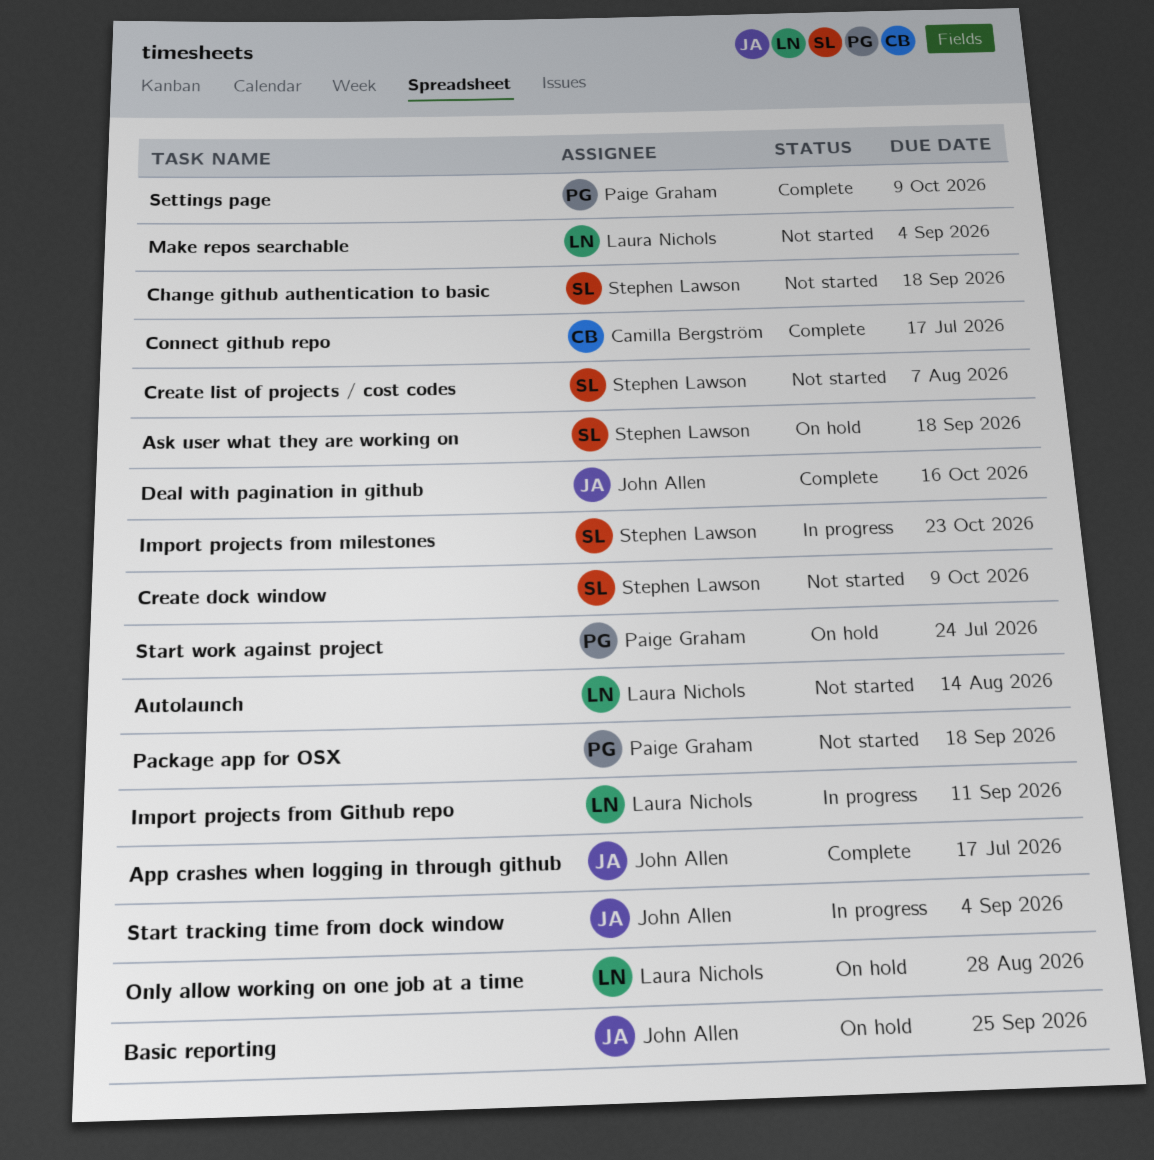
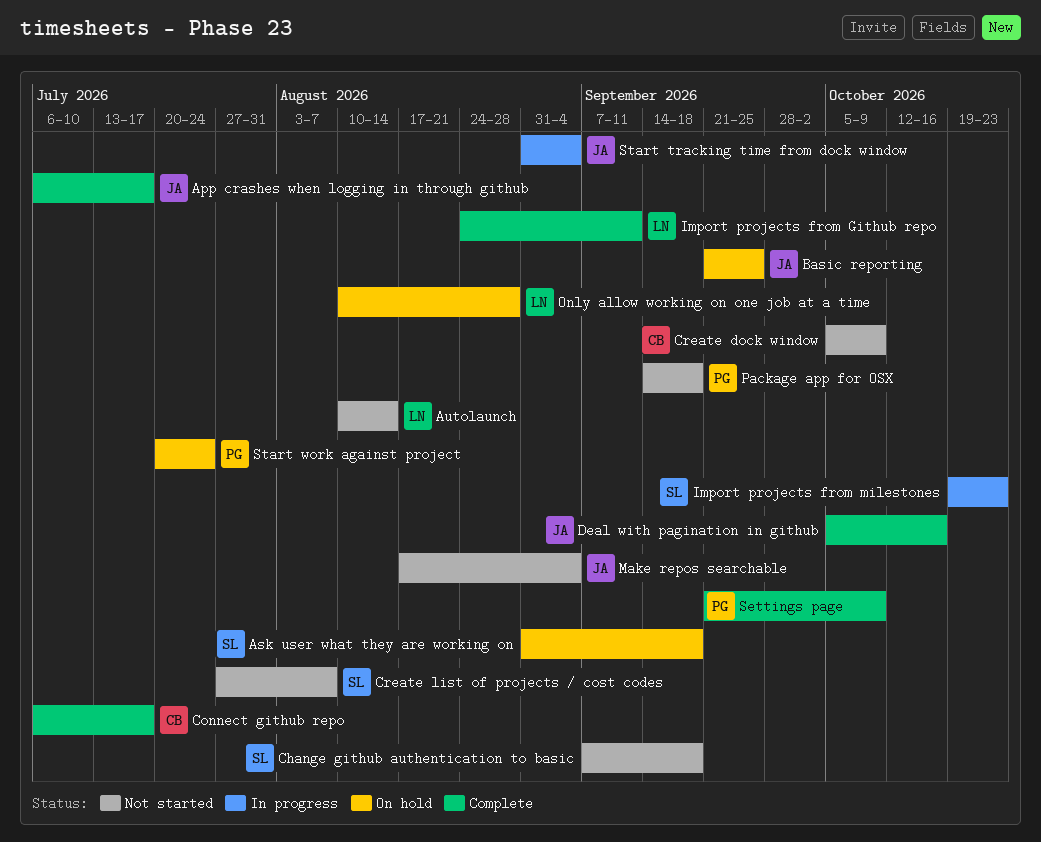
Create dock window, owner: Stephen Lawson -> Camilla Bergström
Import projects from Github repo, status: In progress -> Complete
Make repos searchable, owner: Laura Nichols -> John Allen

